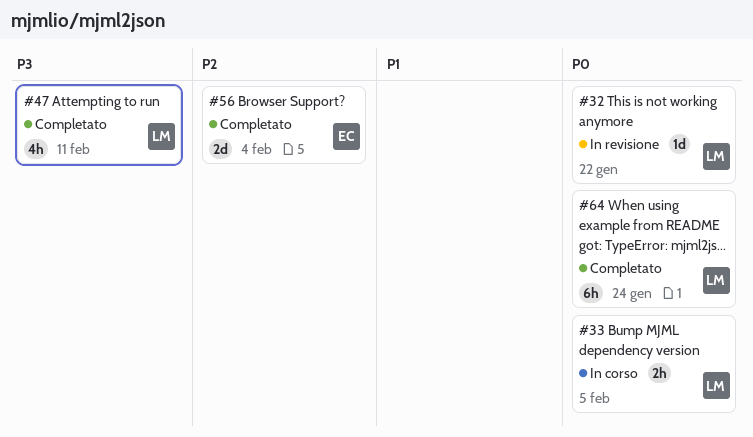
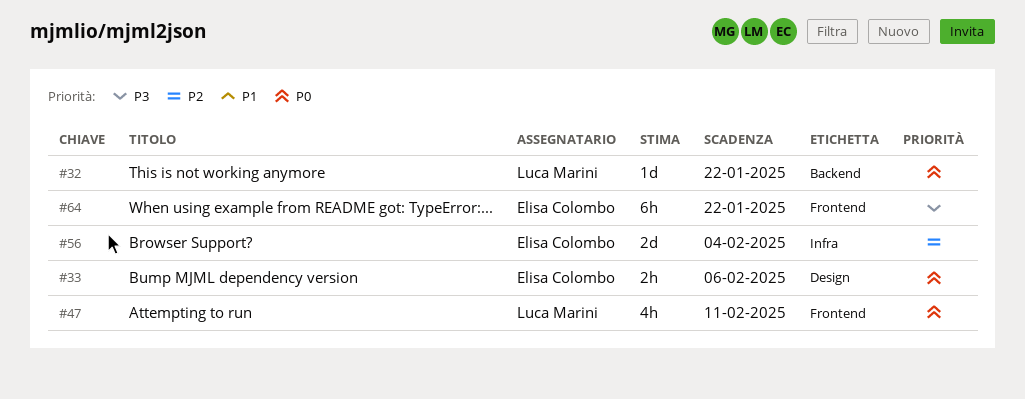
#33, owner: Luca Marini -> Elisa Colombo
#33, due: Feb 5 -> Feb 6
#47, priority: P3 -> P0
#64, owner: Luca Marini -> Elisa Colombo
#64, priority: P0 -> P3
#64, due: Jan 24 -> Jan 22

